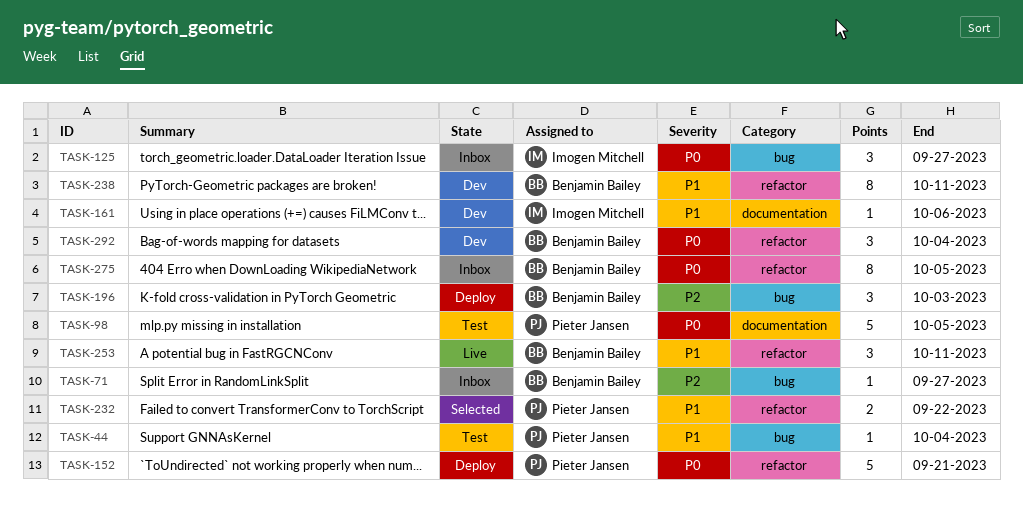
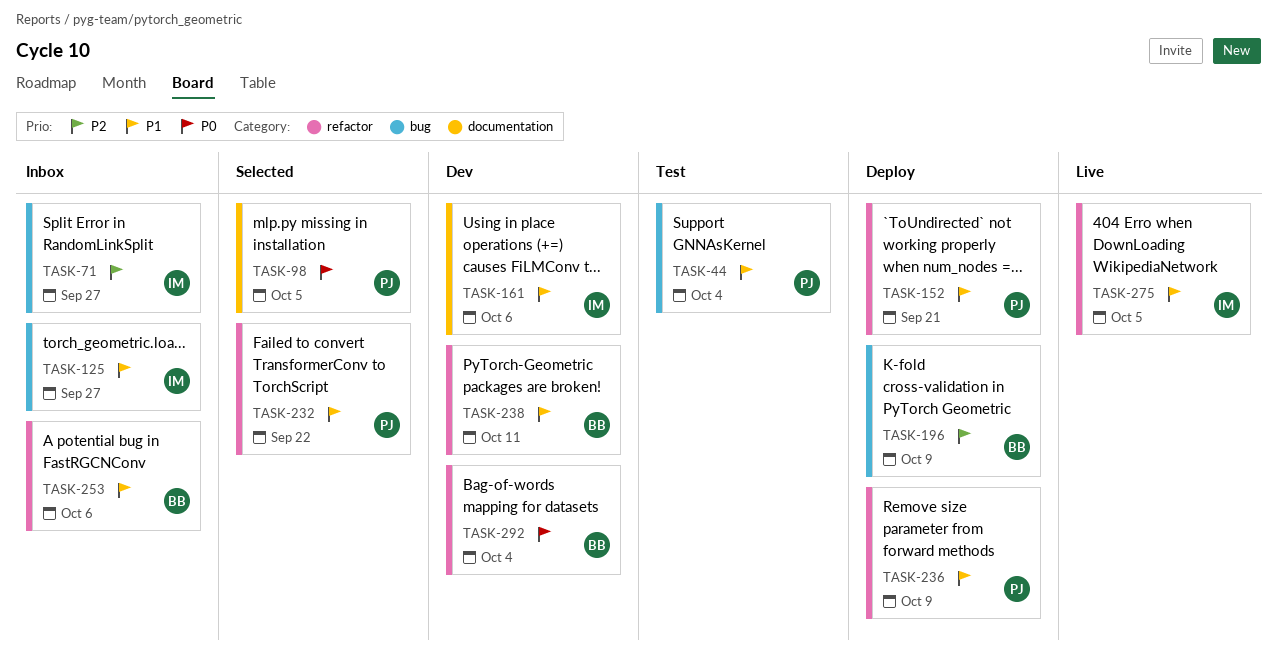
TASK-71, owner: Benjamin Bailey -> Imogen Mitchell
TASK-98, status: Test -> Selected
TASK-125, priority: P0 -> P1
TASK-152, priority: P0 -> P1
TASK-196, due: Oct 3 -> Oct 9
TASK-236: none -> present
TASK-253, status: Live -> Inbox
TASK-253, due: Oct 11 -> Oct 6
TASK-275, status: Inbox -> Live
TASK-275, owner: Benjamin Bailey -> Imogen Mitchell
TASK-275, priority: P0 -> P1

